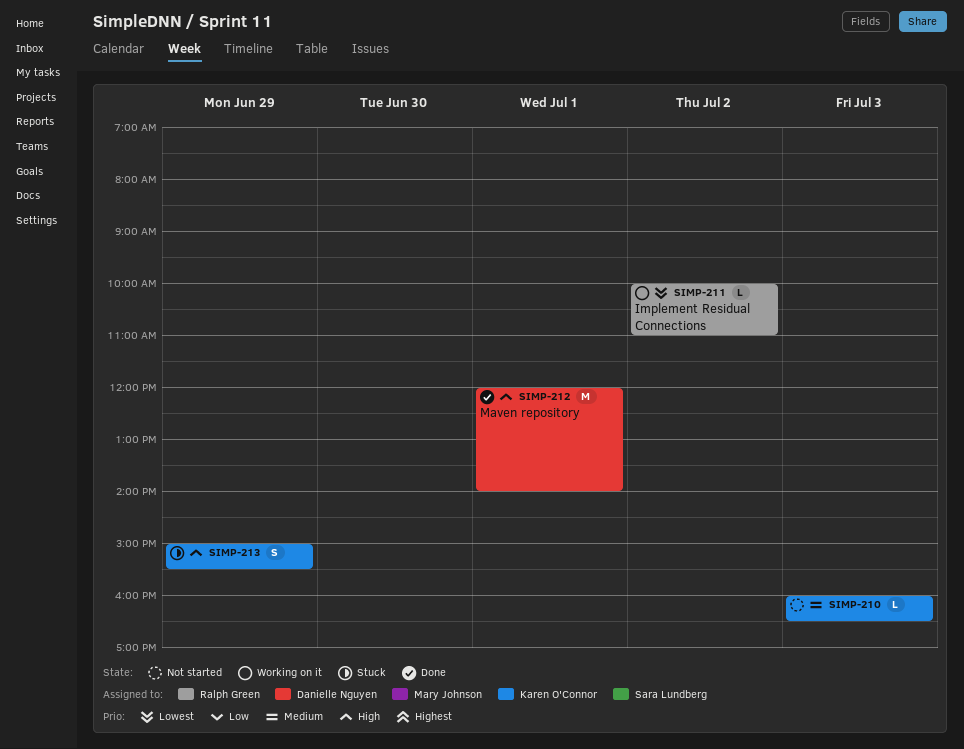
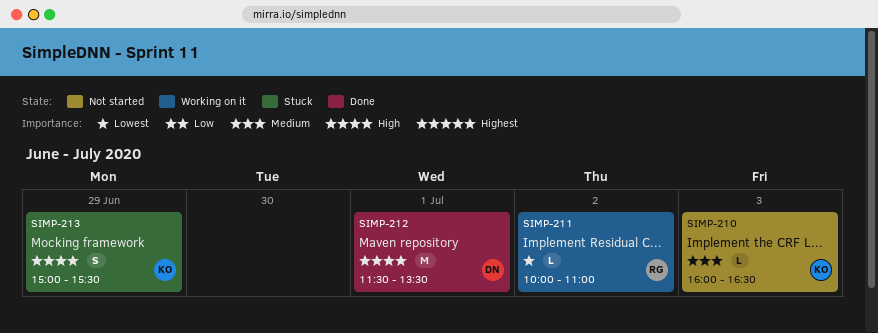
SIMP-212, begins: 12:00 -> 11:30
SIMP-212, ends: 14:00 -> 13:30

